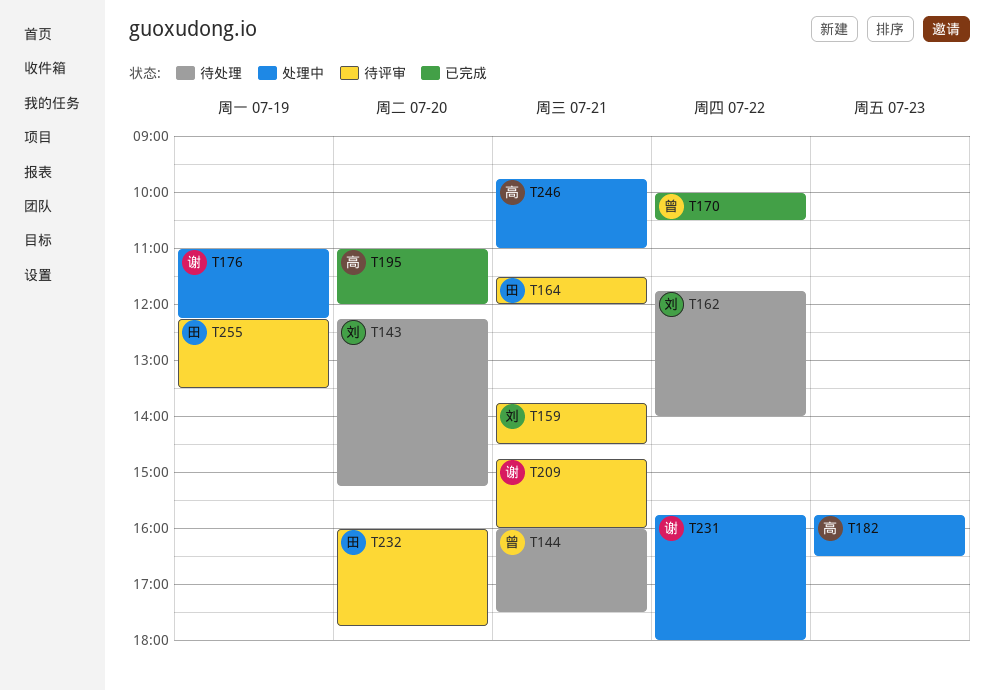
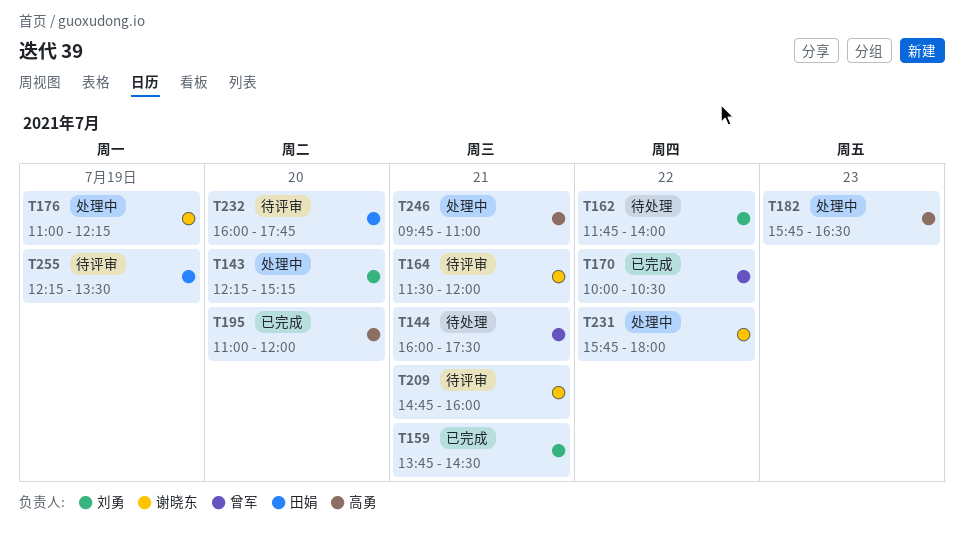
T143, status: 待处理 -> 处理中
T159, status: 待评审 -> 已完成
T164, owner: 田娟 -> 谢晓东

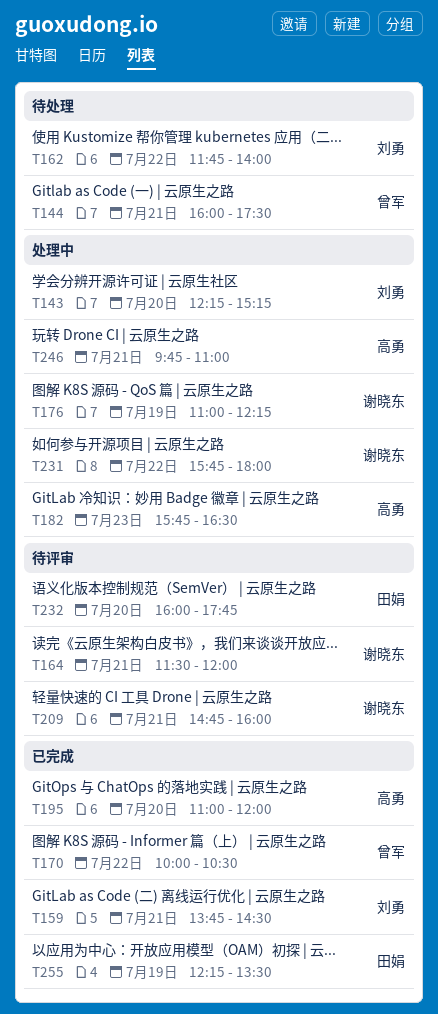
T255, status: 待评审 -> 已完成

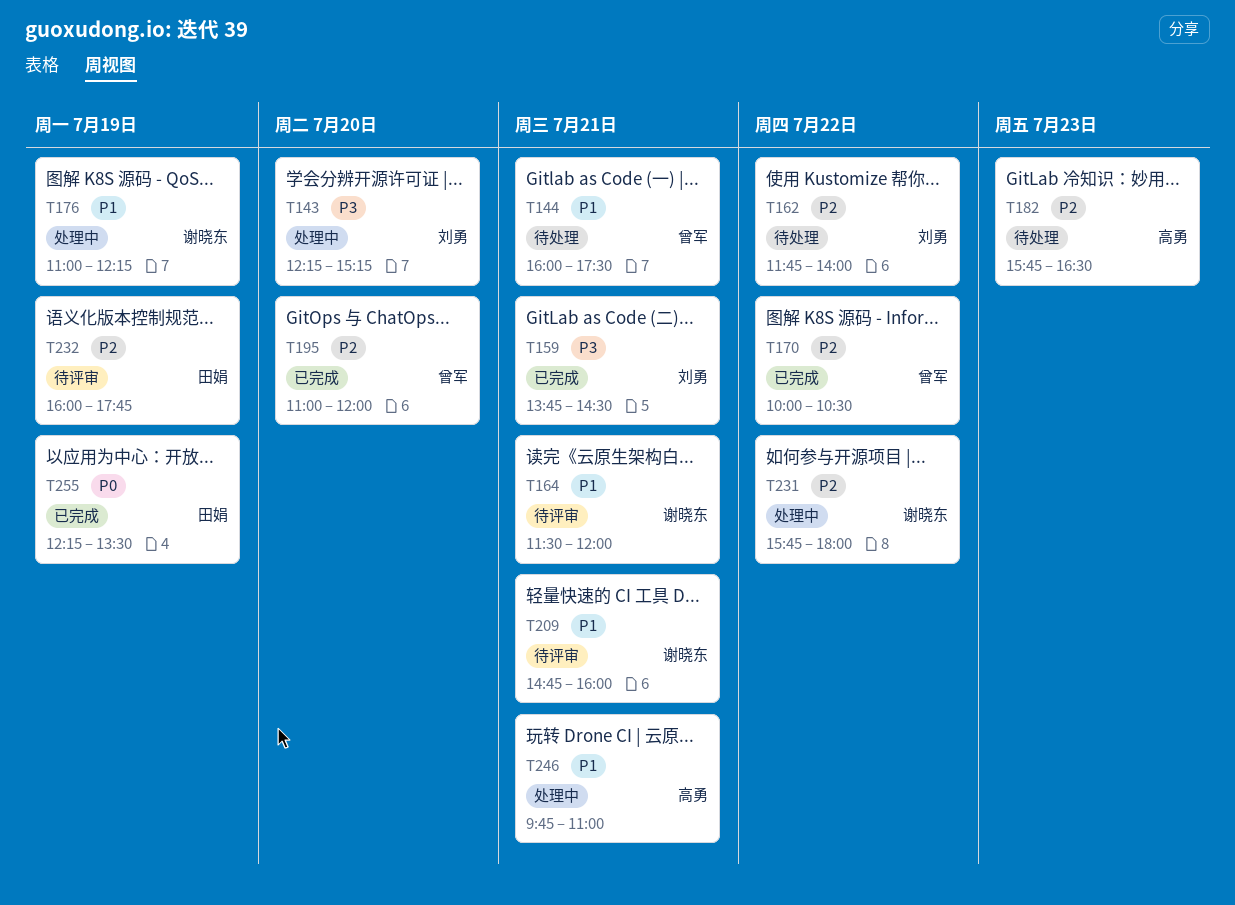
T182, status: 处理中 -> 待处理
T195, owner: 高勇 -> 曾军
T232, day: Jul 20 -> Jul 19

